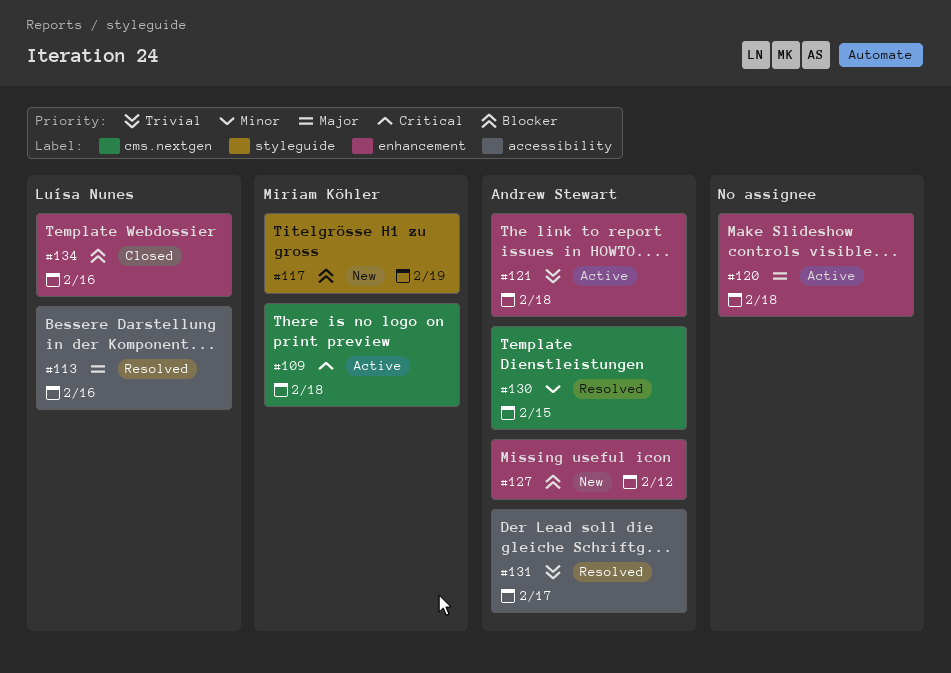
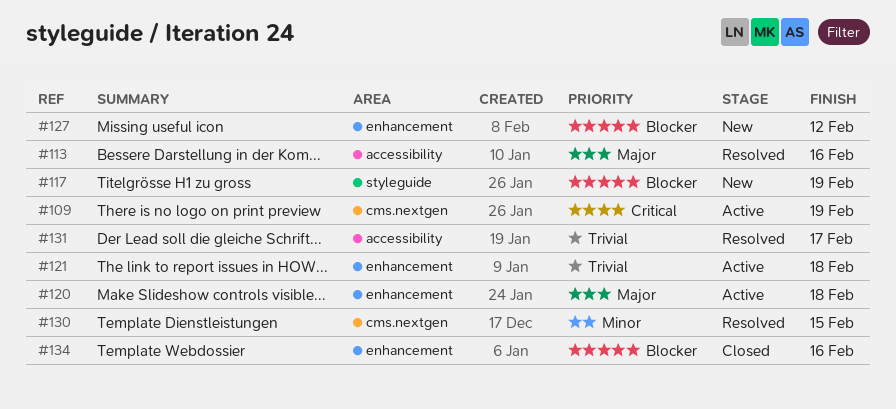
#109, due: Feb 18 -> Feb 19

